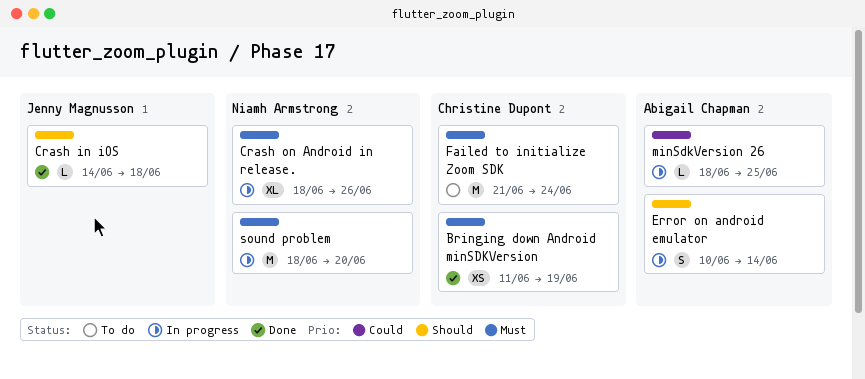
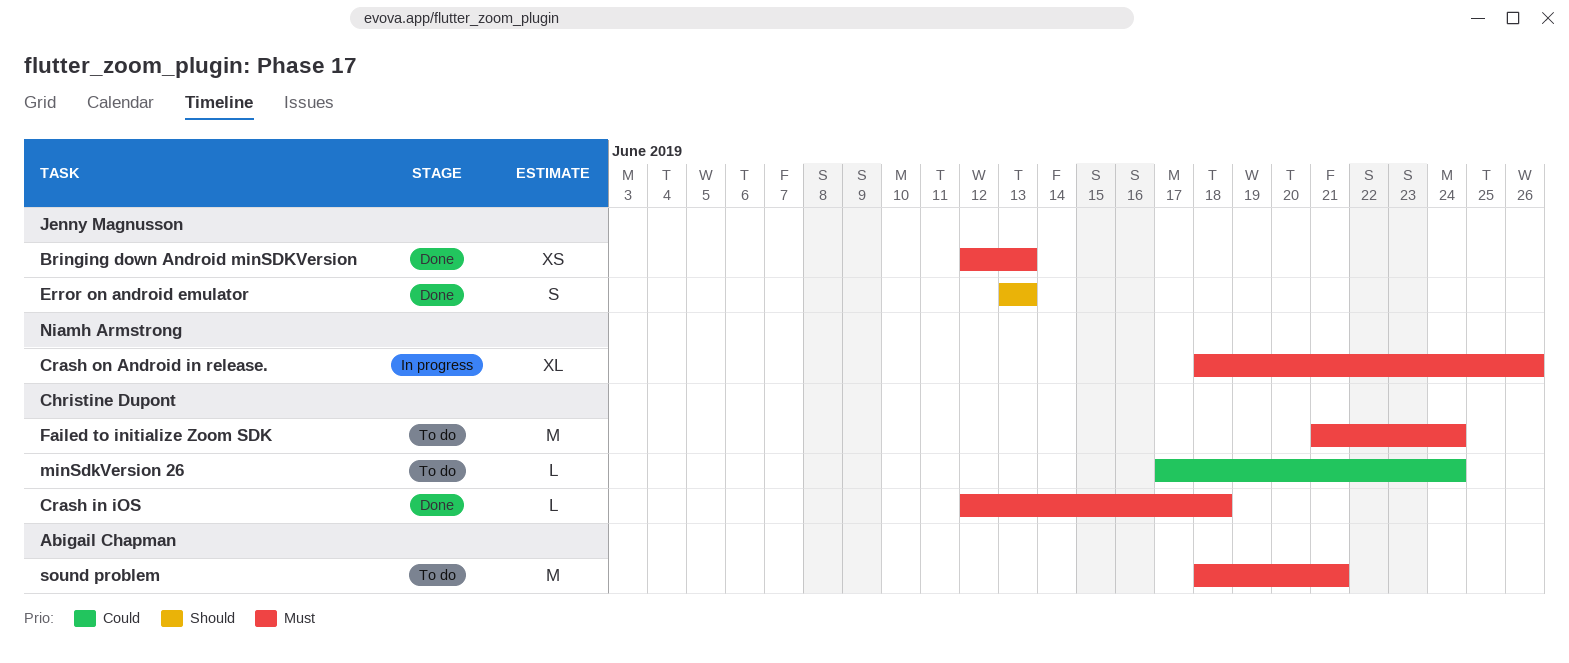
Bringing down Android minSDKVersion, owner: Christine Dupont -> Jenny Magnusson
Bringing down Android minSDKVersion, start: Jun 11 -> Jun 12
Bringing down Android minSDKVersion, due: Jun 19 -> Jun 13
Crash in iOS, owner: Jenny Magnusson -> Christine Dupont
Crash in iOS, priority: Should -> Must
Crash in iOS, start: Jun 14 -> Jun 12
Error on android emulator, status: In progress -> Done
Error on android emulator, owner: Abigail Chapman -> Jenny Magnusson
Error on android emulator, start: Jun 10 -> Jun 13
Error on android emulator, due: Jun 14 -> Jun 13
minSdkVersion 26, status: In progress -> To do
minSdkVersion 26, owner: Abigail Chapman -> Christine Dupont
minSdkVersion 26, start: Jun 18 -> Jun 17
minSdkVersion 26, due: Jun 25 -> Jun 24
sound problem, status: In progress -> To do
sound problem, owner: Niamh Armstrong -> Abigail Chapman
sound problem, due: Jun 20 -> Jun 21

